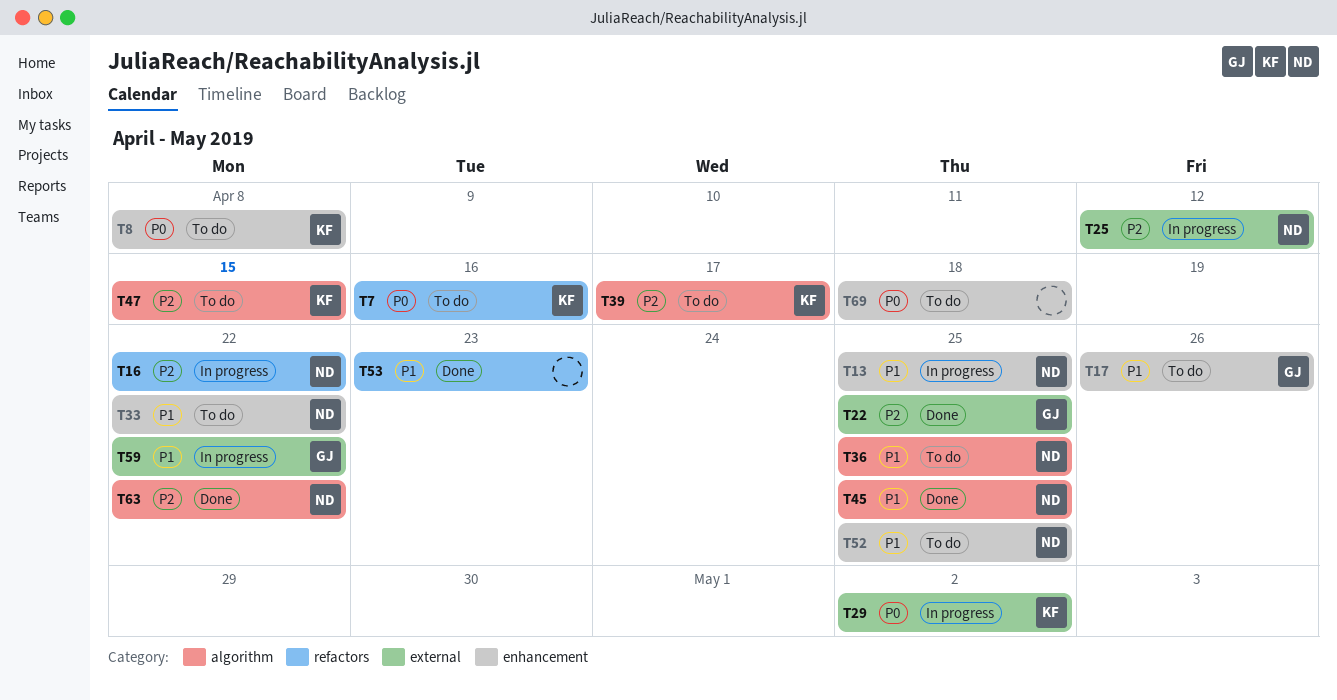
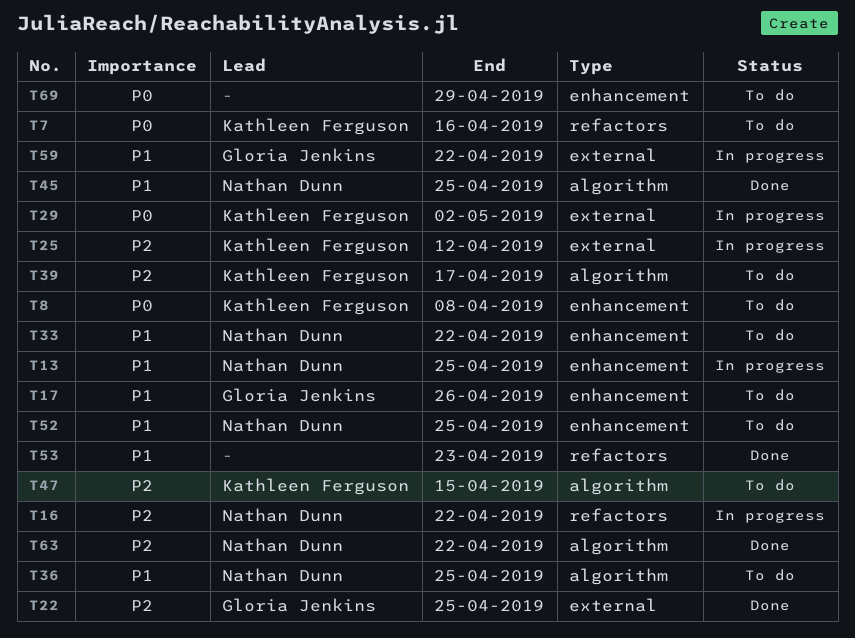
T25, owner: Nathan Dunn -> Kathleen Ferguson
T69, due: Apr 18 -> Apr 29

